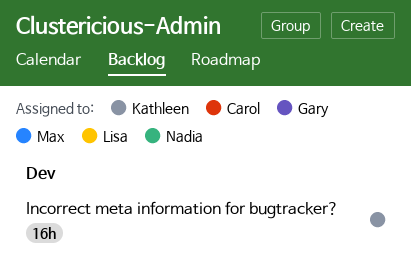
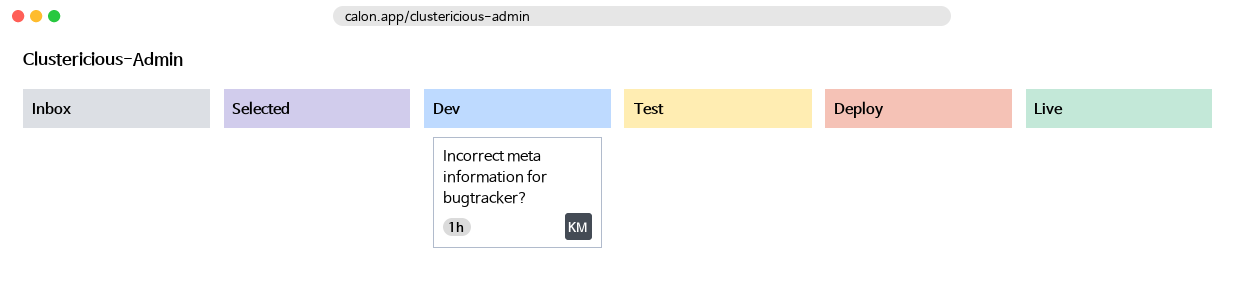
Incorrect meta information for bugtracker?, estimate: 16h -> 1h

